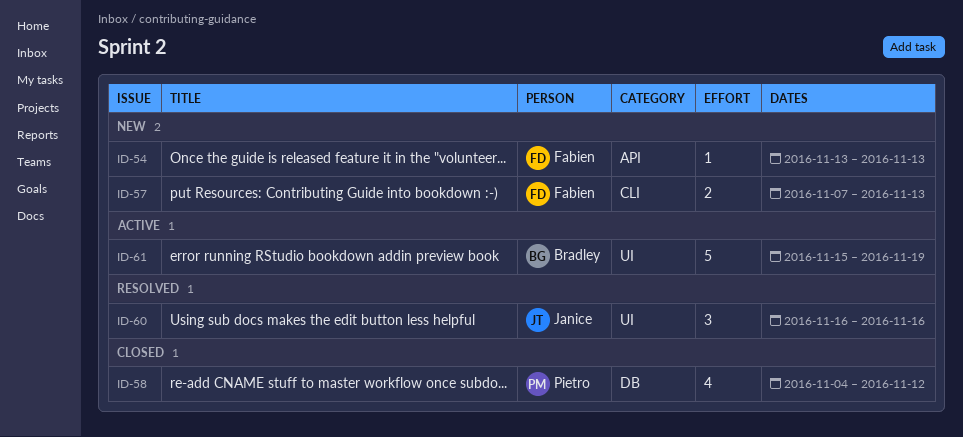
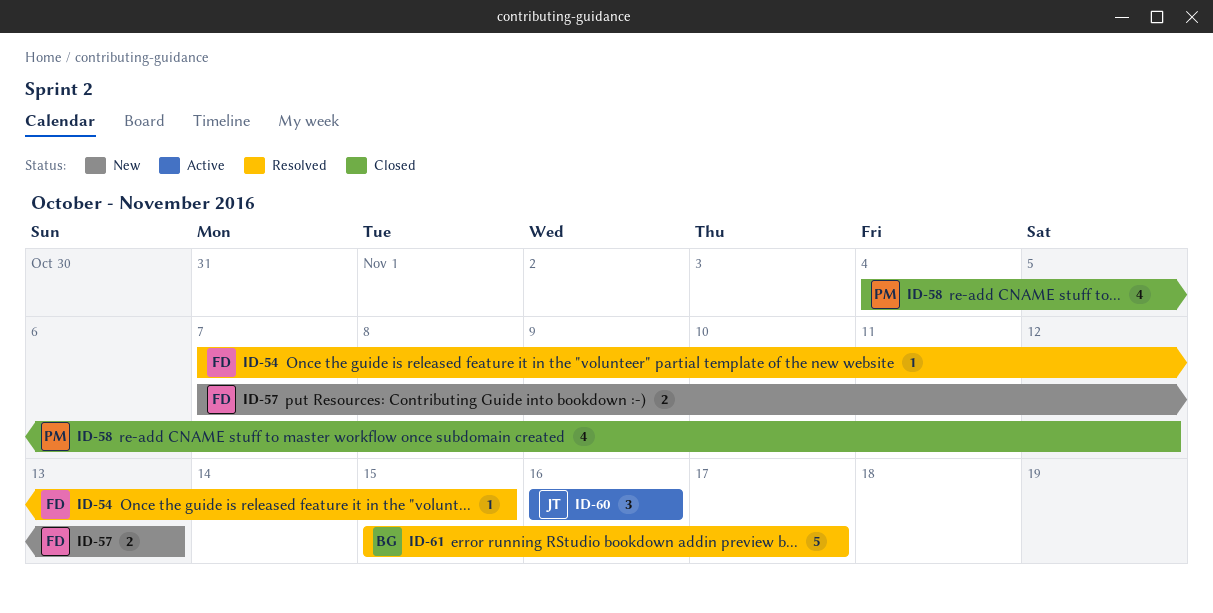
ID-54, status: New -> Resolved
ID-54, start: Nov 13 -> Nov 7
ID-54, due: Nov 13 -> Nov 15
ID-60, status: Resolved -> Active
ID-61, status: Active -> Resolved
ID-61, due: Nov 19 -> Nov 17

